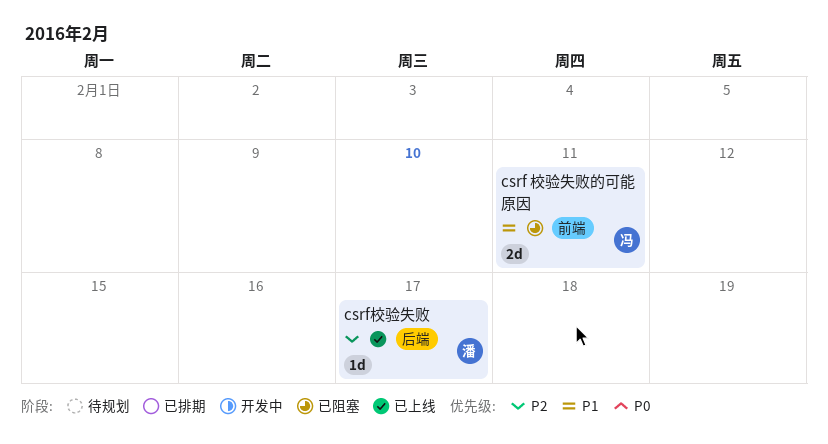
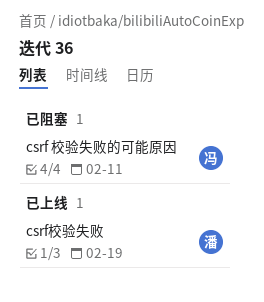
csrf校验失败, due: Feb 17 -> Feb 19

